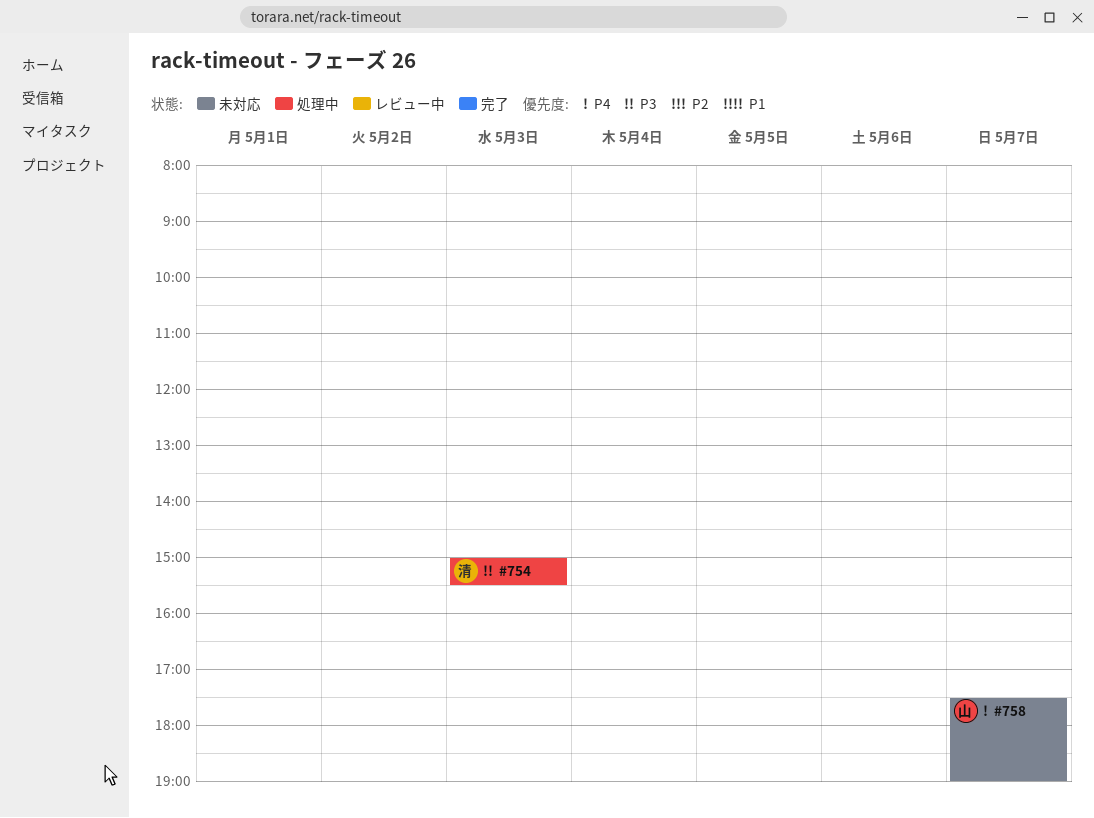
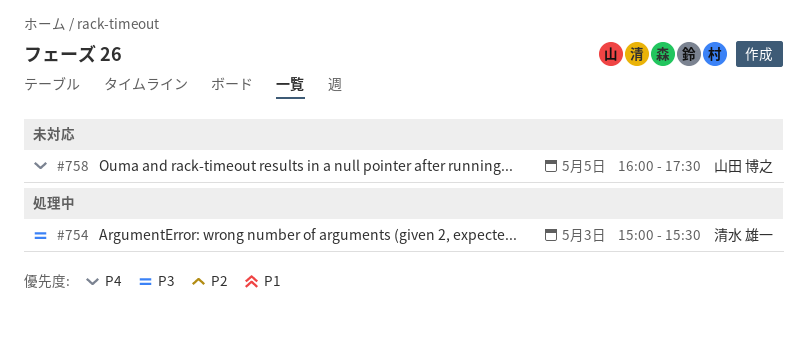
#758, day: May 7 -> May 5
#758, begins: 17:30 -> 16:00
#758, ends: 19:00 -> 17:30

